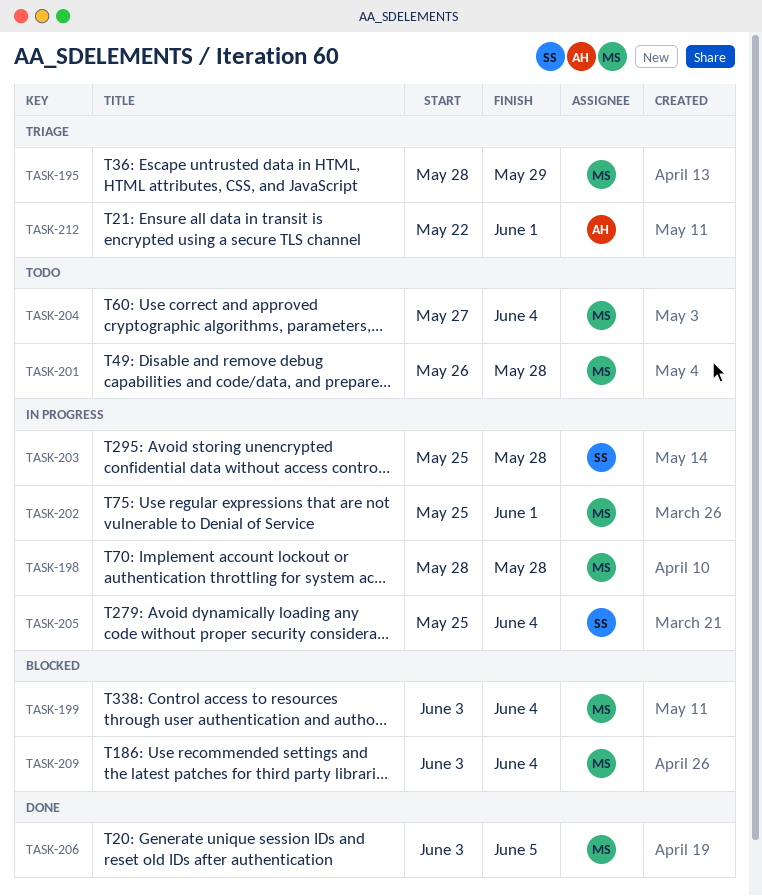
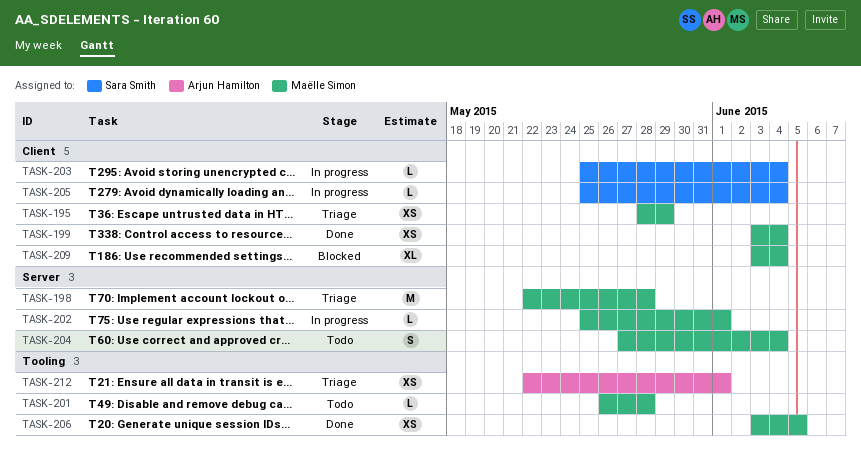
TASK-198, status: In progress -> Triage
TASK-198, start: May 28 -> May 22
TASK-199, status: Blocked -> Done
TASK-203, due: May 28 -> Jun 4

